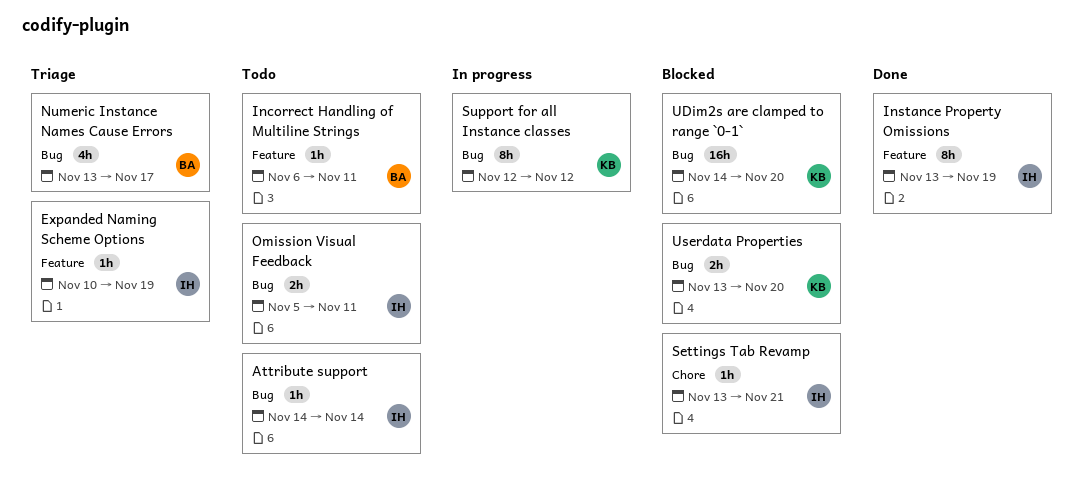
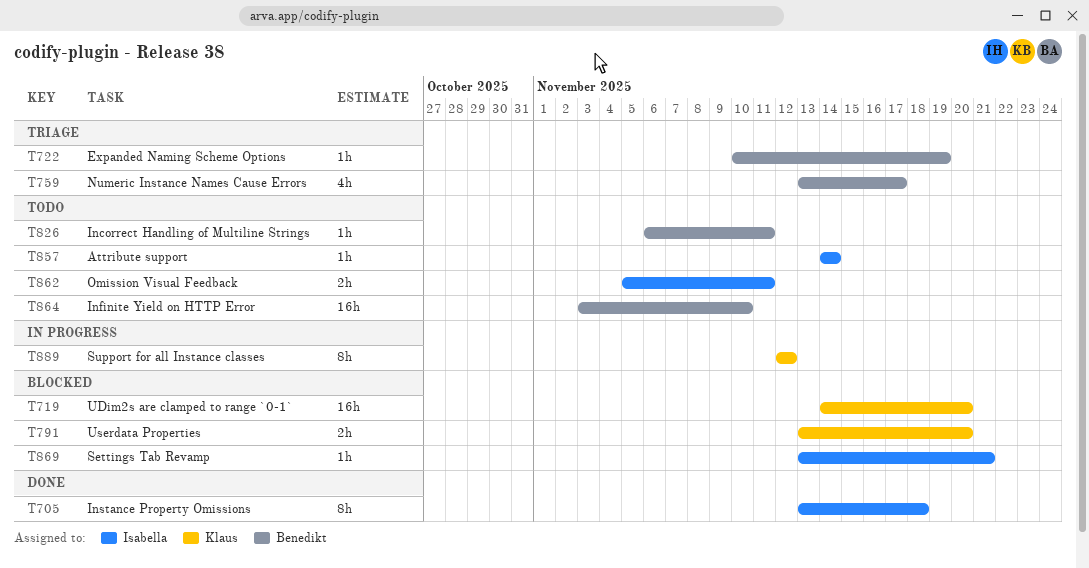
Expanded Naming Scheme Options, owner: Isabella -> Benedikt
Infinite Yield on HTTP Error: none -> present
Instance Property Omissions, due: Nov 19 -> Nov 18

